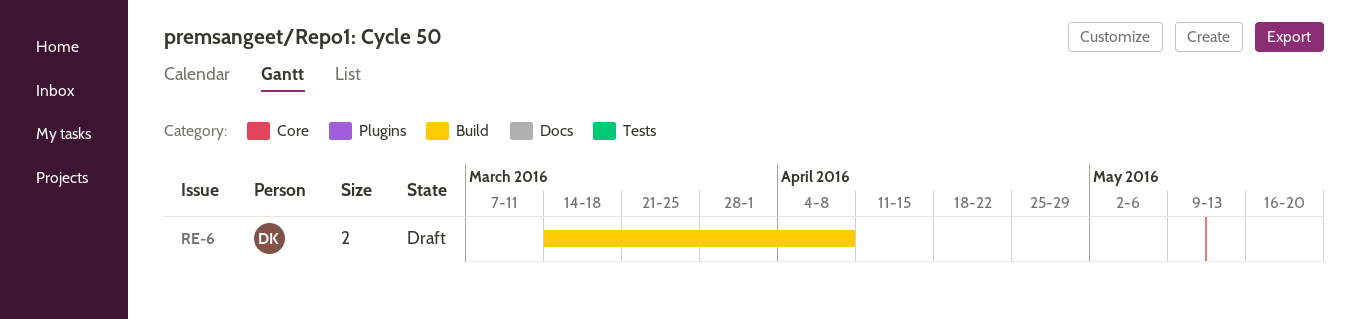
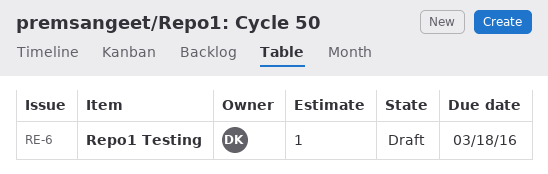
RE-6, estimate: 2 -> 1
RE-6, due: Apr 8 -> Mar 18

